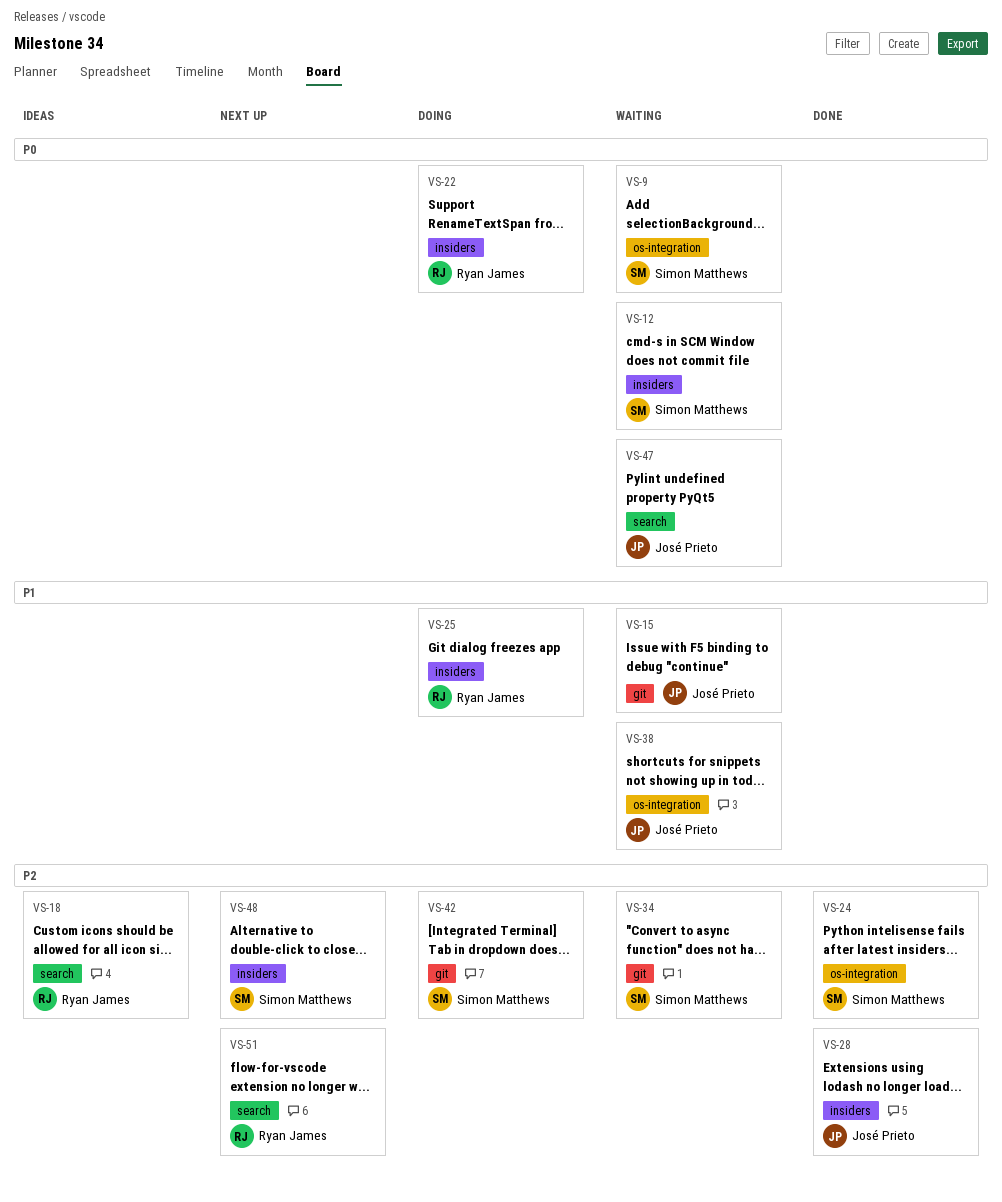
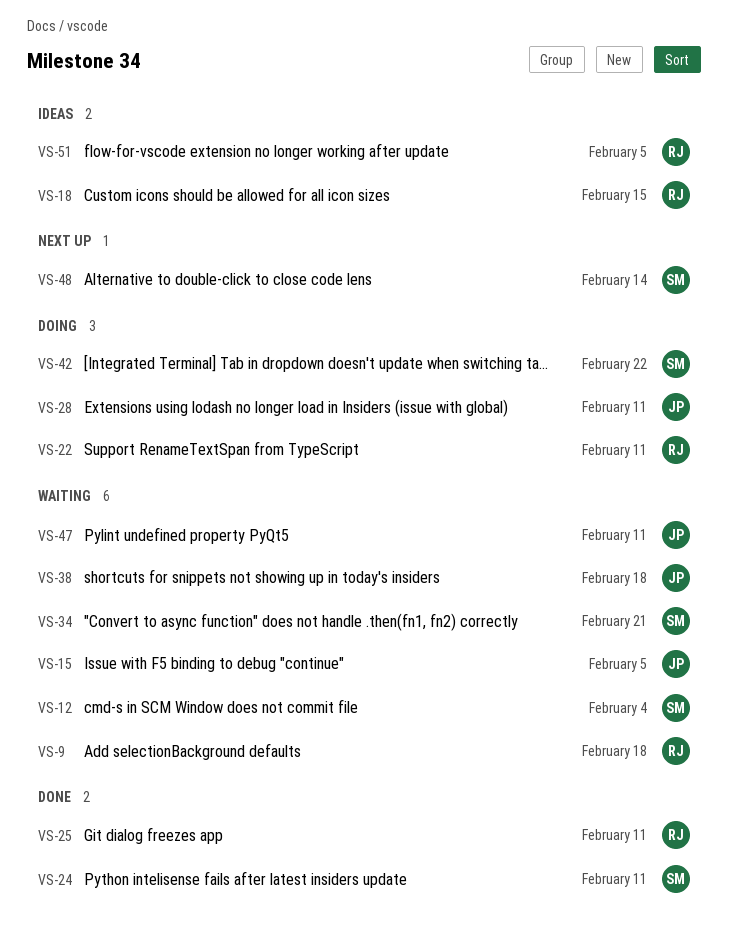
VS-9, owner: Simon Matthews -> Ryan James
VS-25, status: Doing -> Done
VS-28, status: Done -> Doing
VS-51, status: Next up -> Ideas

